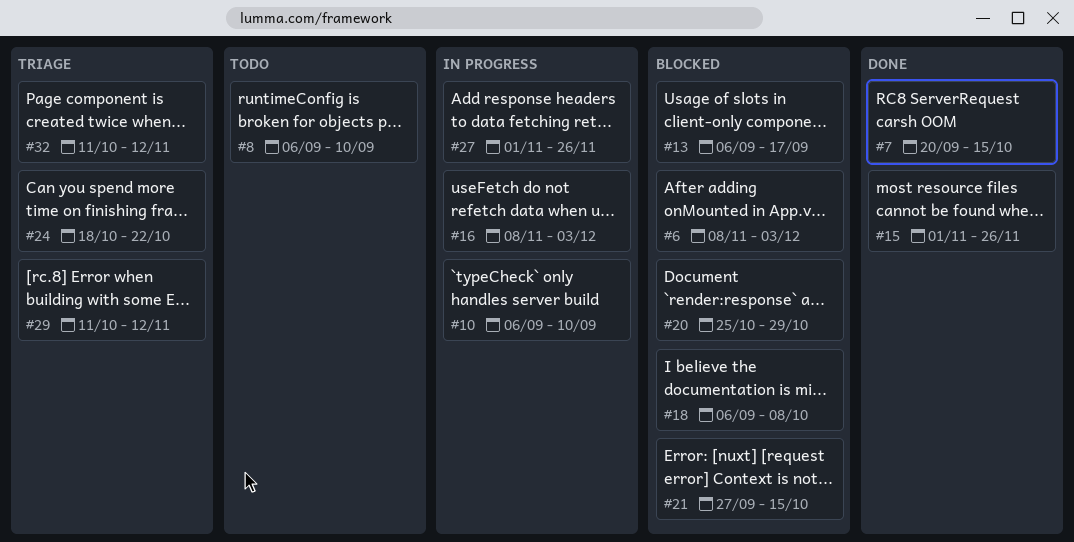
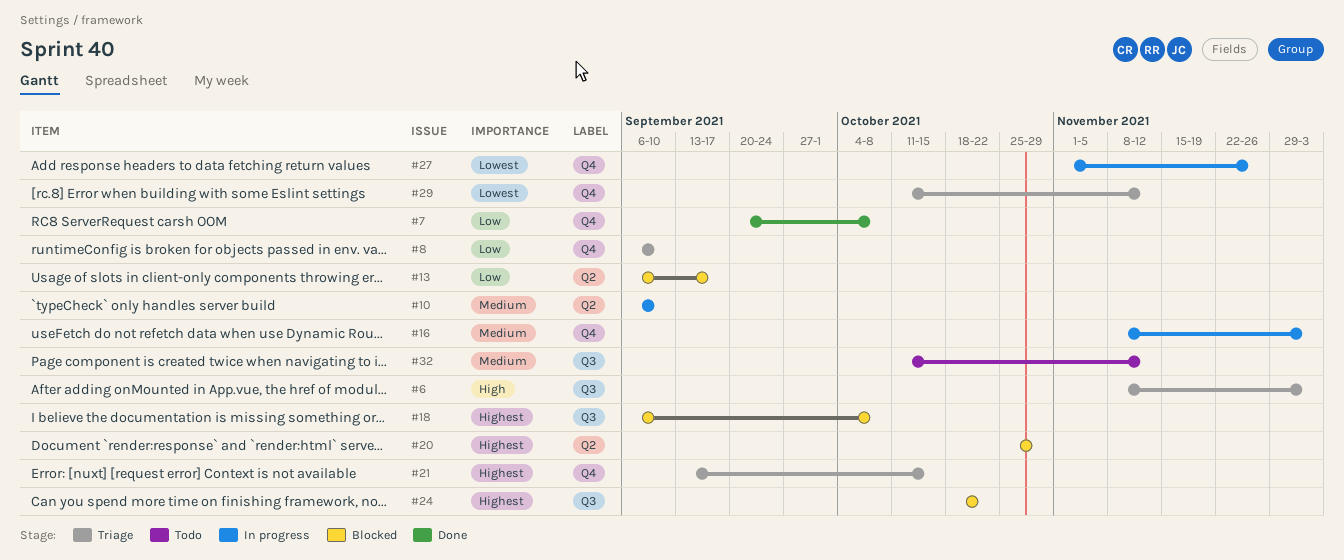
#6, status: Blocked -> Triage
#7, due: Oct 15 -> Oct 8
#8, status: Todo -> Triage
#15: present -> none
#21, status: Blocked -> Triage
#21, start: Sep 27 -> Sep 13
#24, status: Triage -> Blocked
#32, status: Triage -> Todo

